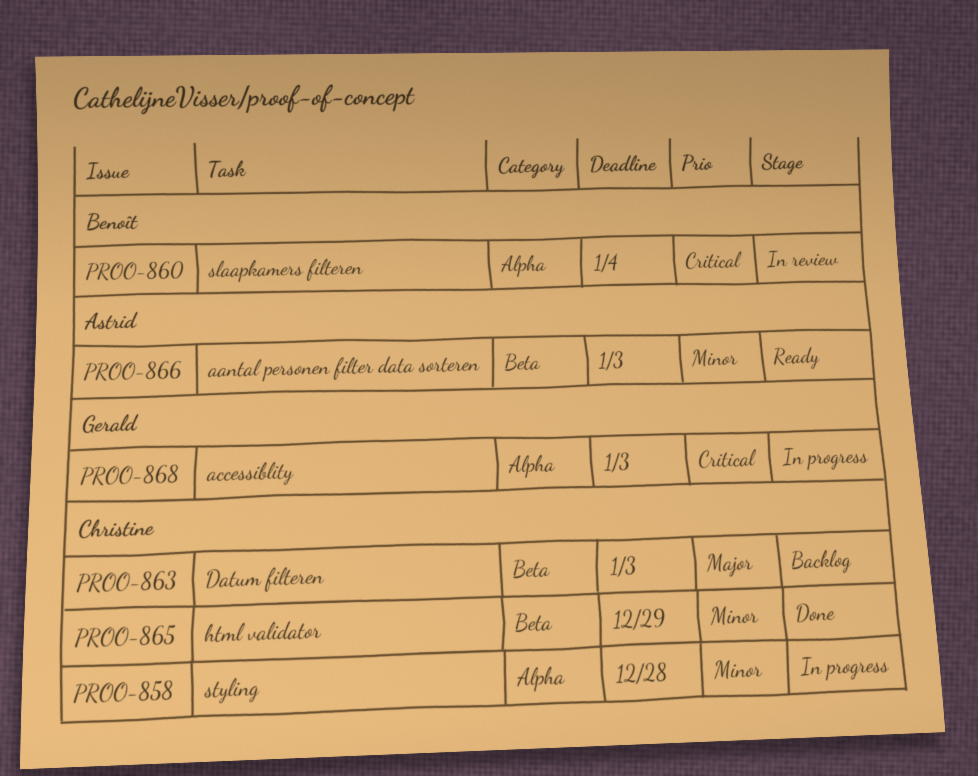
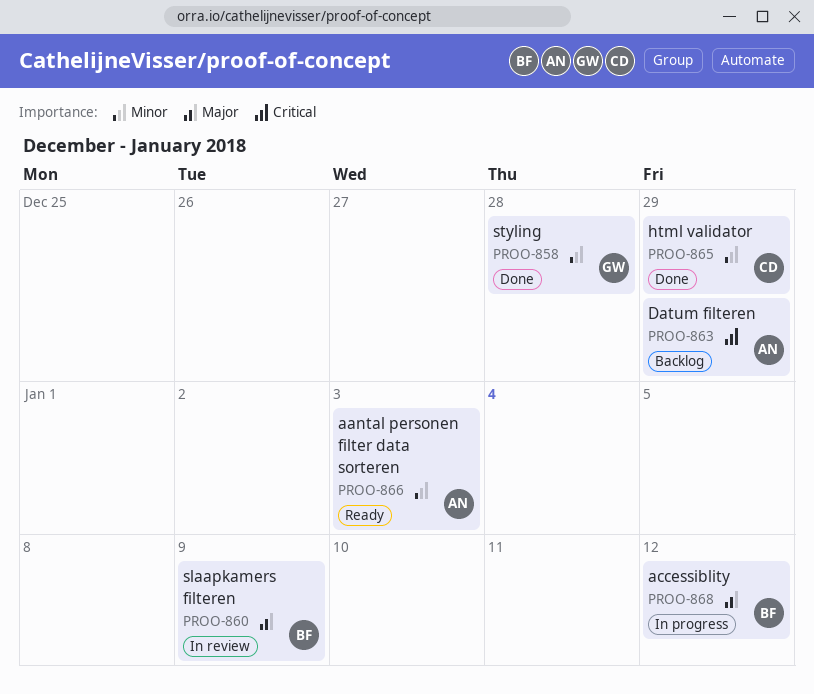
PROO-858, status: In progress -> Done
PROO-858, owner: Christine -> Gerald
PROO-860, priority: Critical -> Major
PROO-860, due: Jan 4 -> Jan 9
PROO-863, owner: Christine -> Astrid
PROO-863, priority: Major -> Critical
PROO-863, due: Jan 3 -> Dec 29
PROO-868, owner: Gerald -> Benoît
PROO-868, priority: Critical -> Major
PROO-868, due: Jan 3 -> Jan 12

